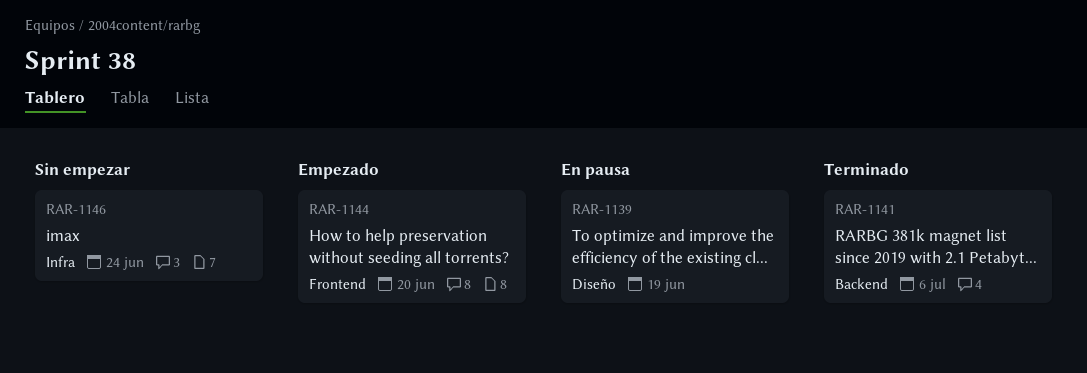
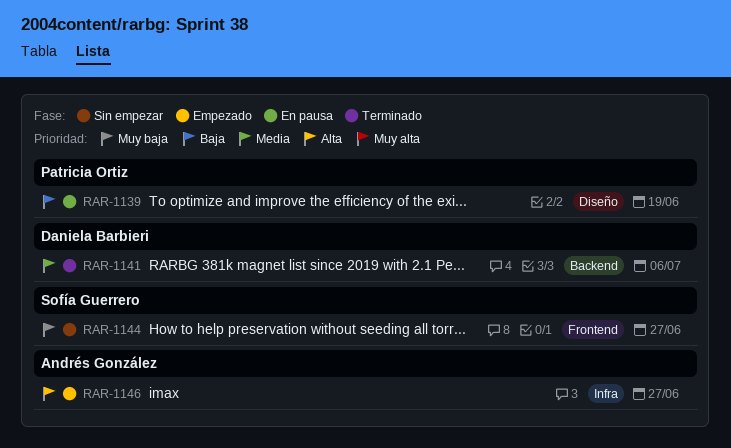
RAR-1144, status: Empezado -> Sin empezar
RAR-1144, due: Jun 20 -> Jun 27
RAR-1146, status: Sin empezar -> Empezado
RAR-1146, due: Jun 24 -> Jun 27

